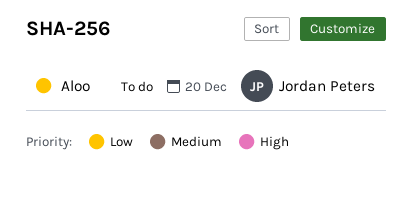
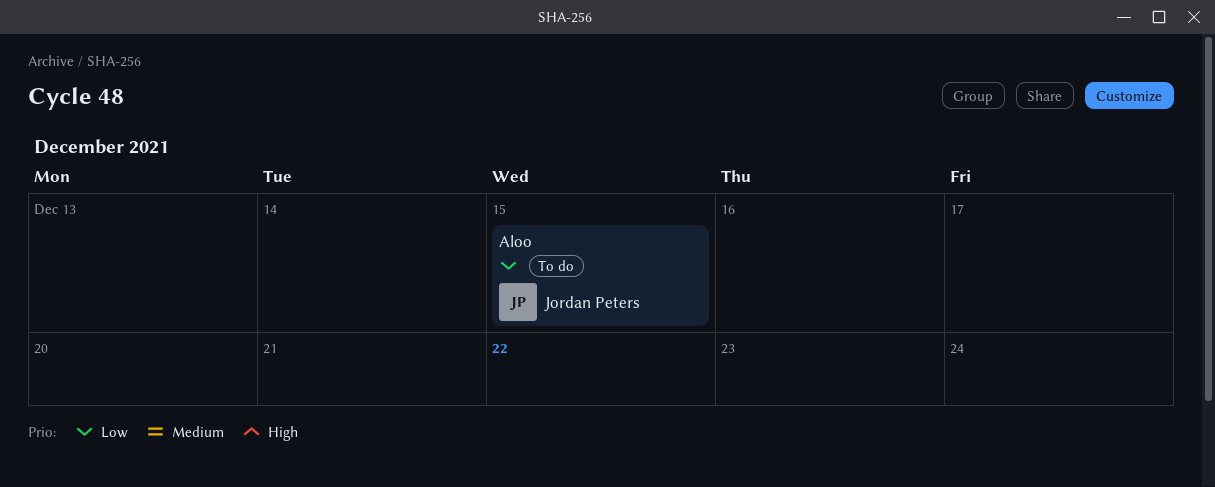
Aloo, due: Dec 20 -> Dec 15

